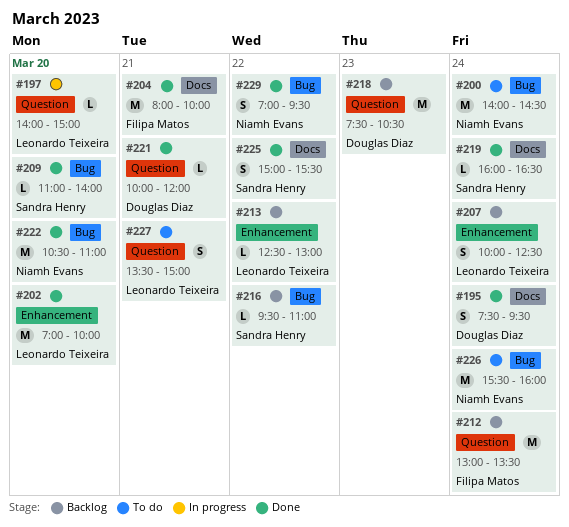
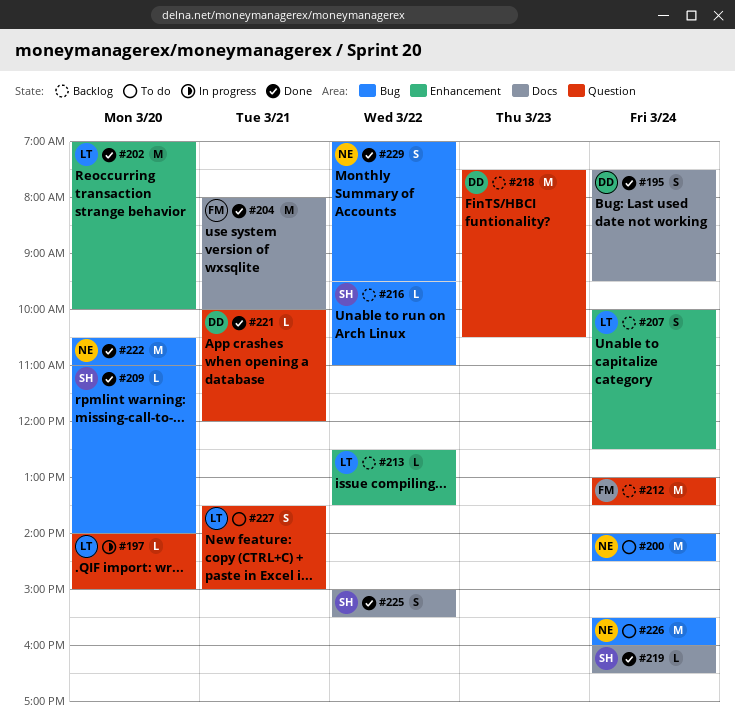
#213, ends: 13:00 -> 13:30

